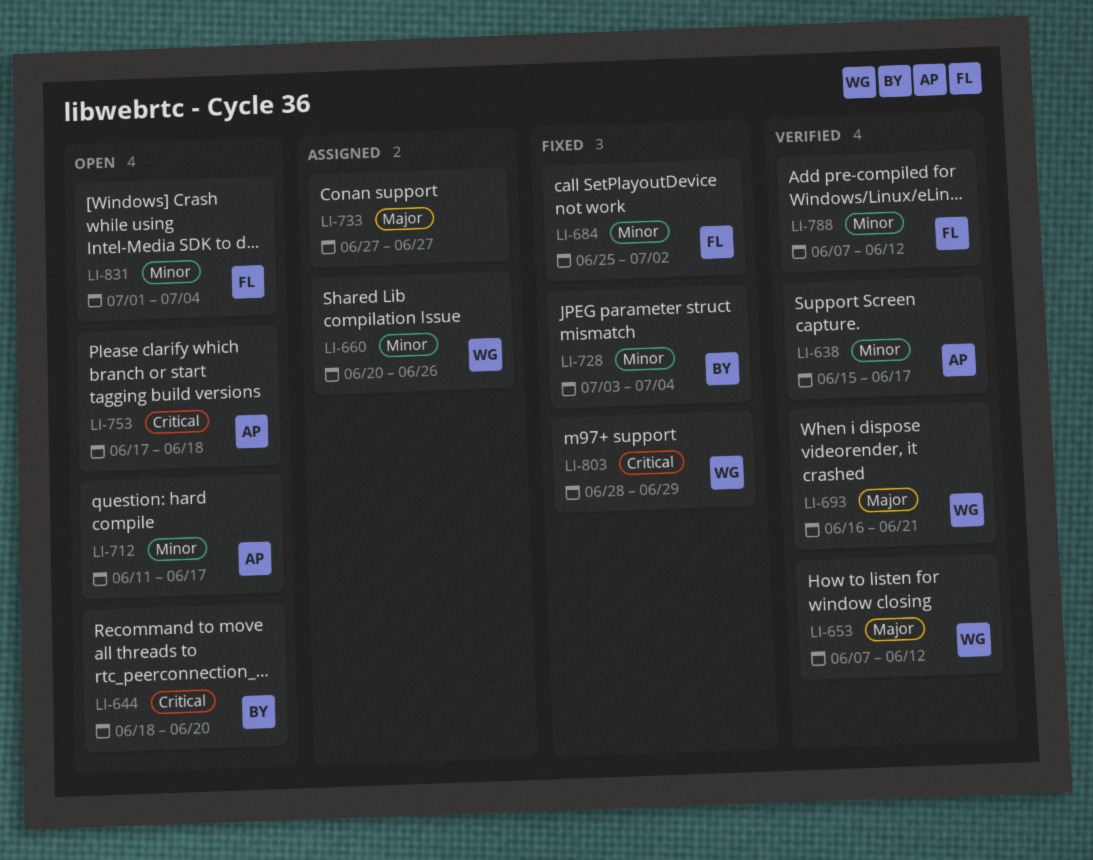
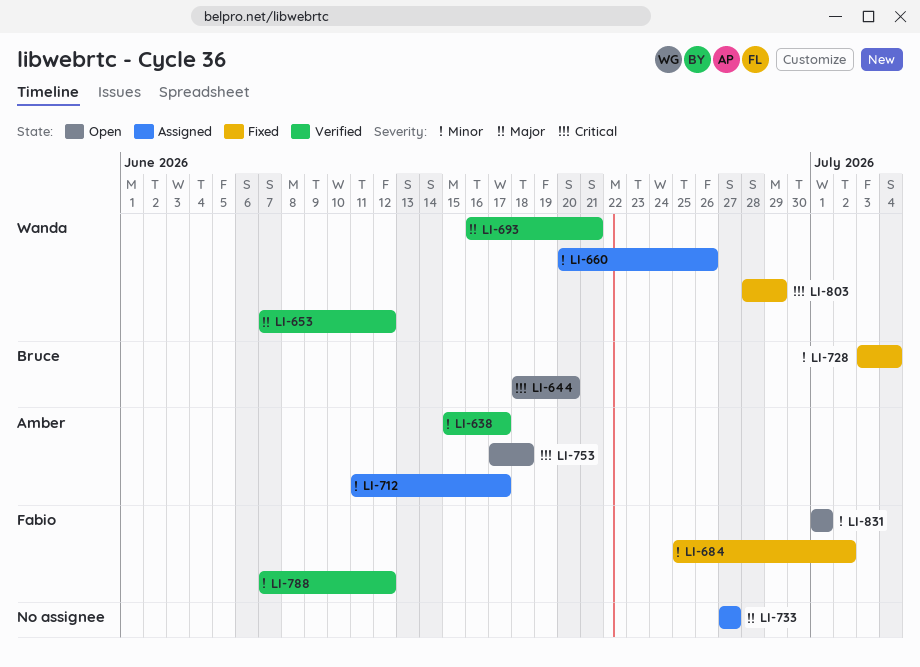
LI-712, status: Open -> Assigned
LI-831, due: Jul 4 -> Jul 1

